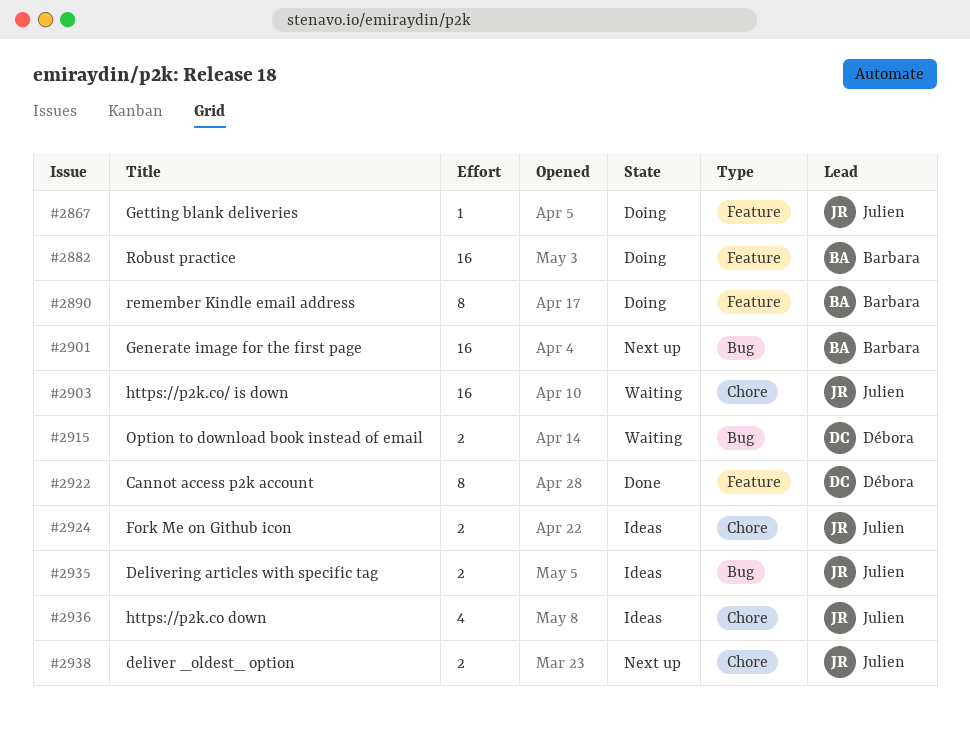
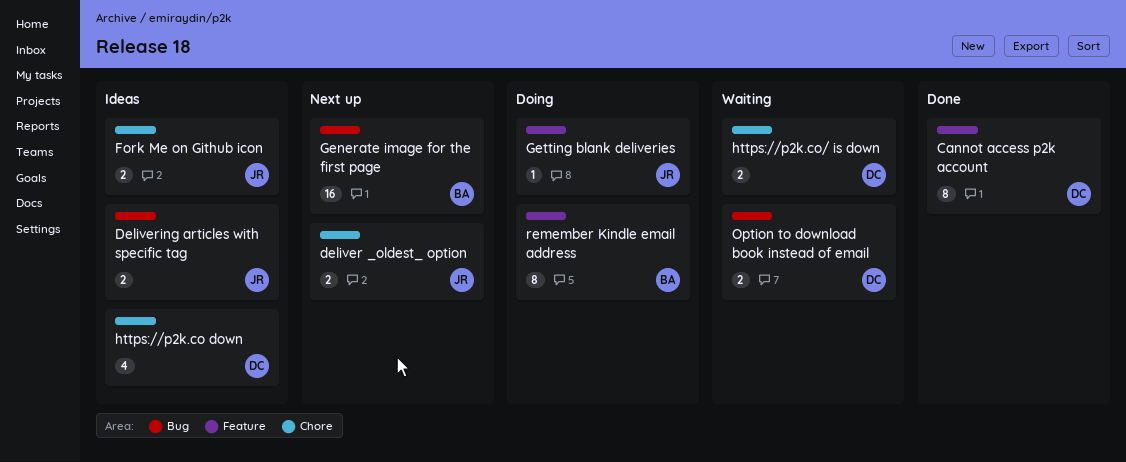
https://p2k.co down, owner: Julien -> Débora
https://p2k.co/ is down, owner: Julien -> Débora
https://p2k.co/ is down, estimate: 16 -> 2
Robust practice: present -> none

